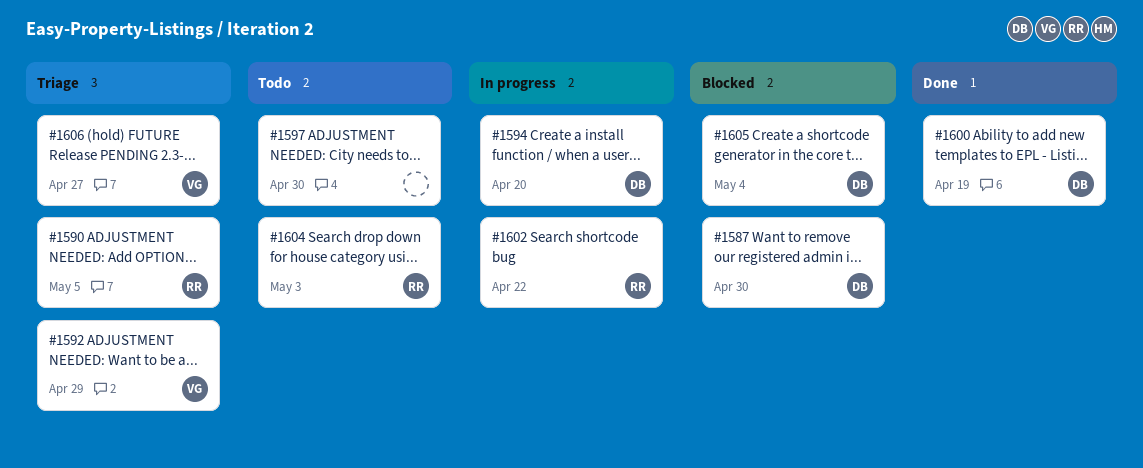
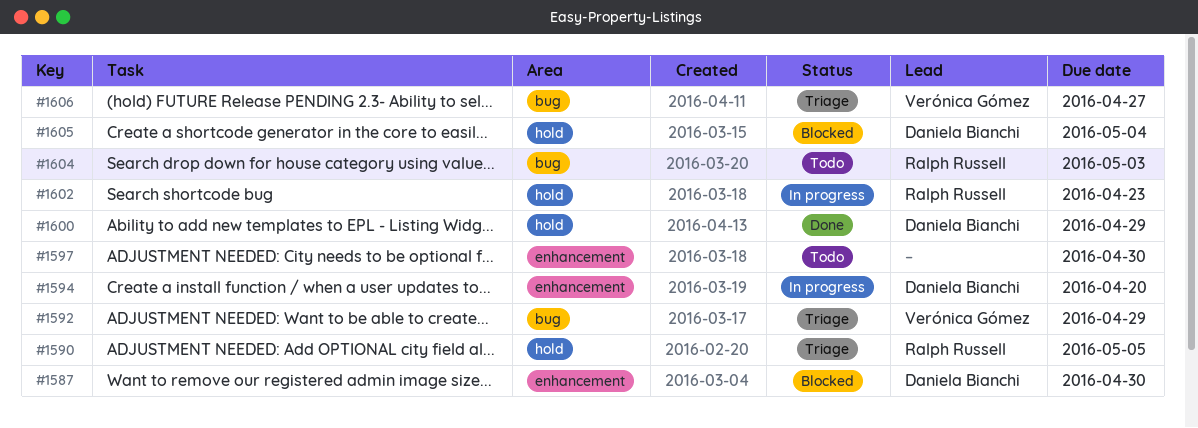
#1600, due: Apr 19 -> Apr 29
#1602, due: Apr 22 -> Apr 23

